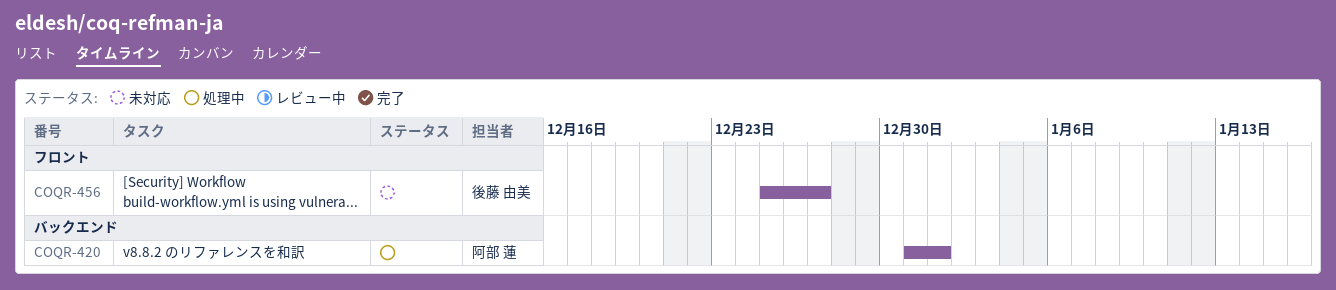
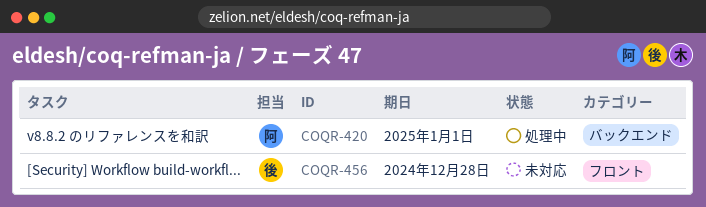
COQR-456, due: Dec 27 -> Dec 28

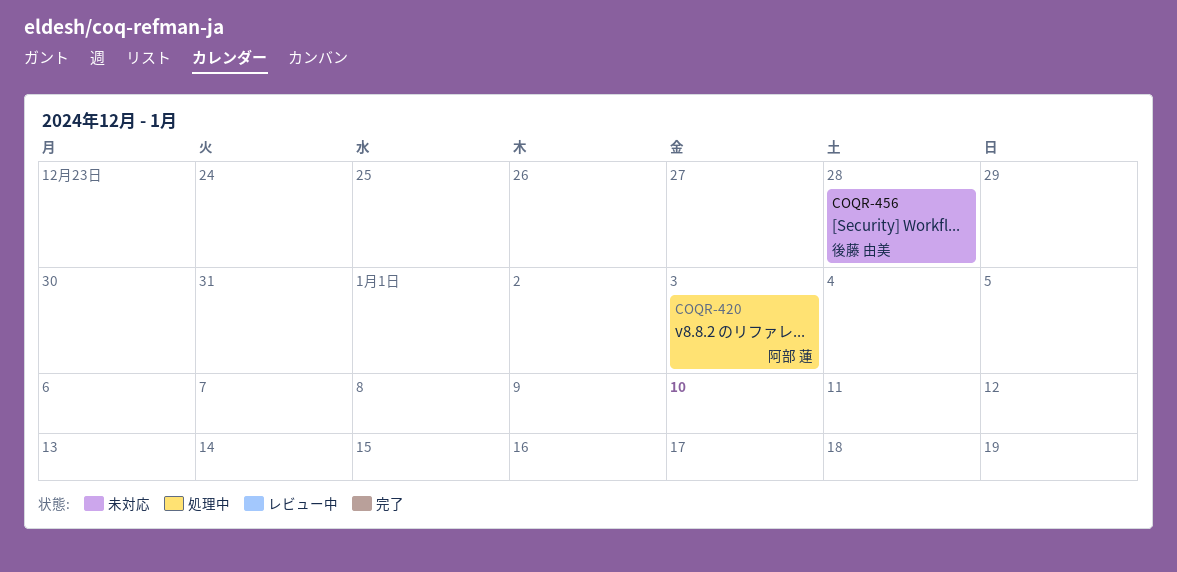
COQR-420, due: Jan 1 -> Jan 3

